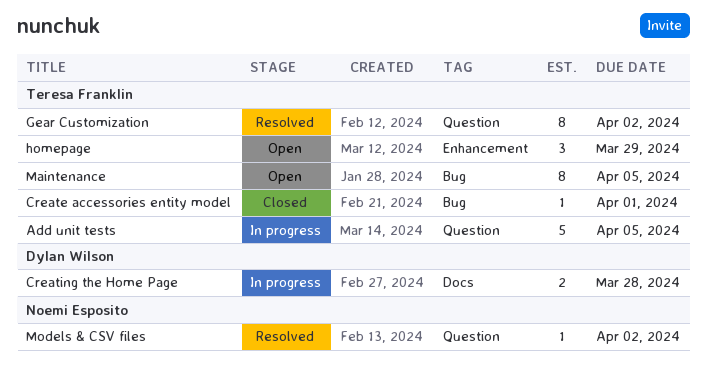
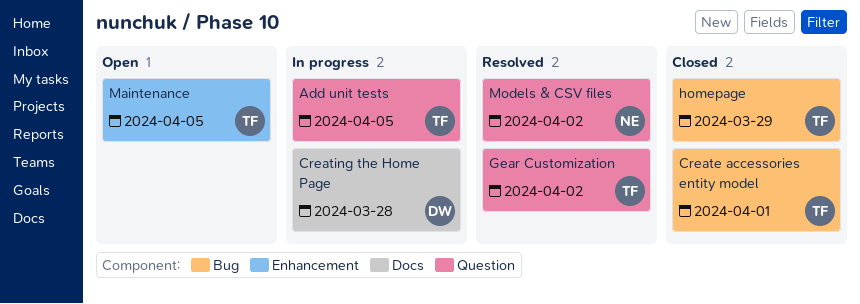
homepage, status: Open -> Closed
homepage, label: Enhancement -> Bug
Maintenance, label: Bug -> Enhancement

